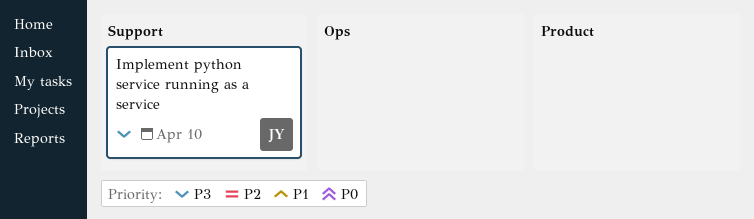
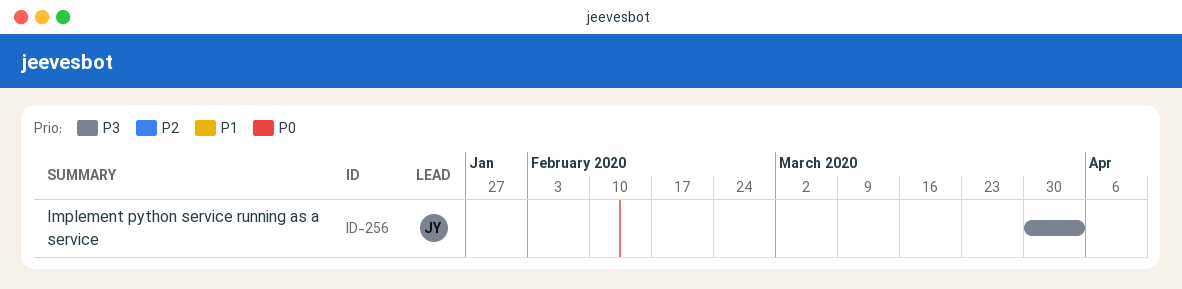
Implement python service running as a service, due: Apr 10 -> Apr 3

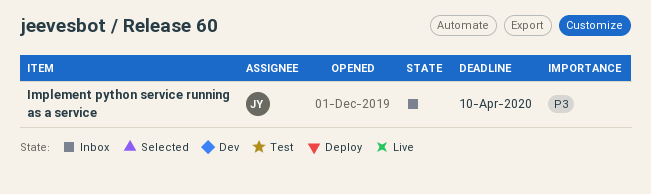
Implement python service running as a service, due: Apr 3 -> Apr 10

